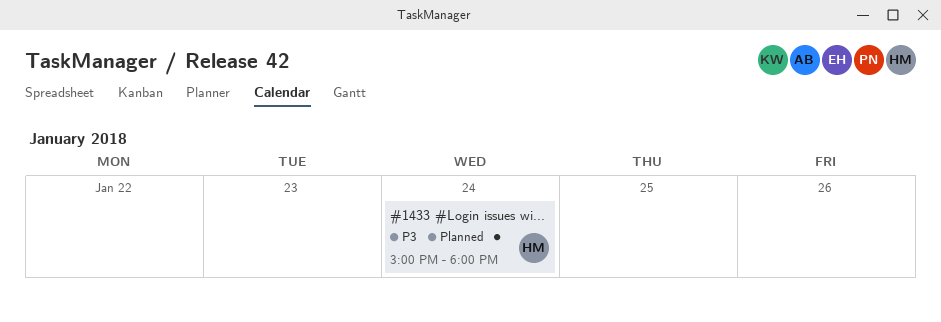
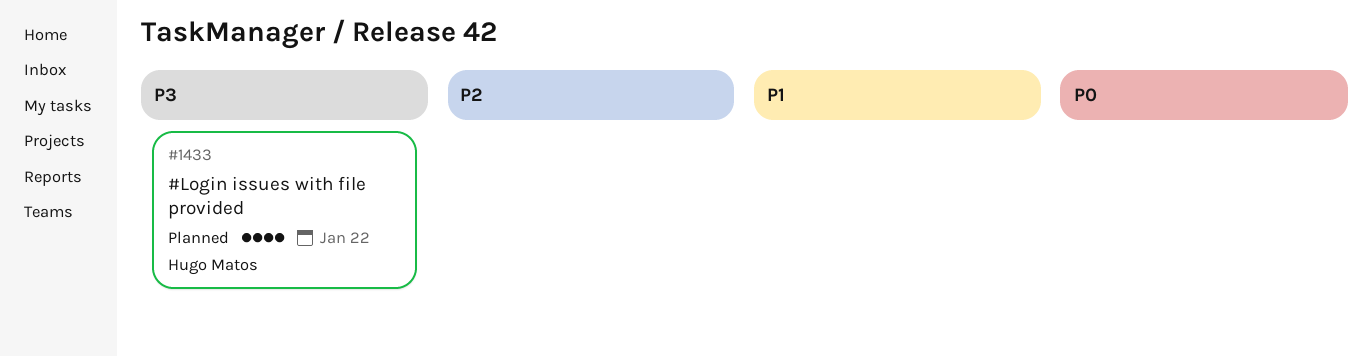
#1433, estimate: 1 -> 4
#1433, day: Jan 24 -> Jan 22

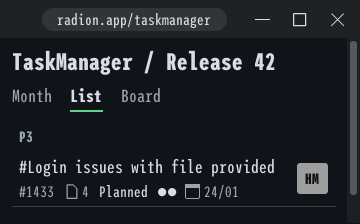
#1433, estimate: 4 -> 2
#1433, day: Jan 22 -> Jan 24

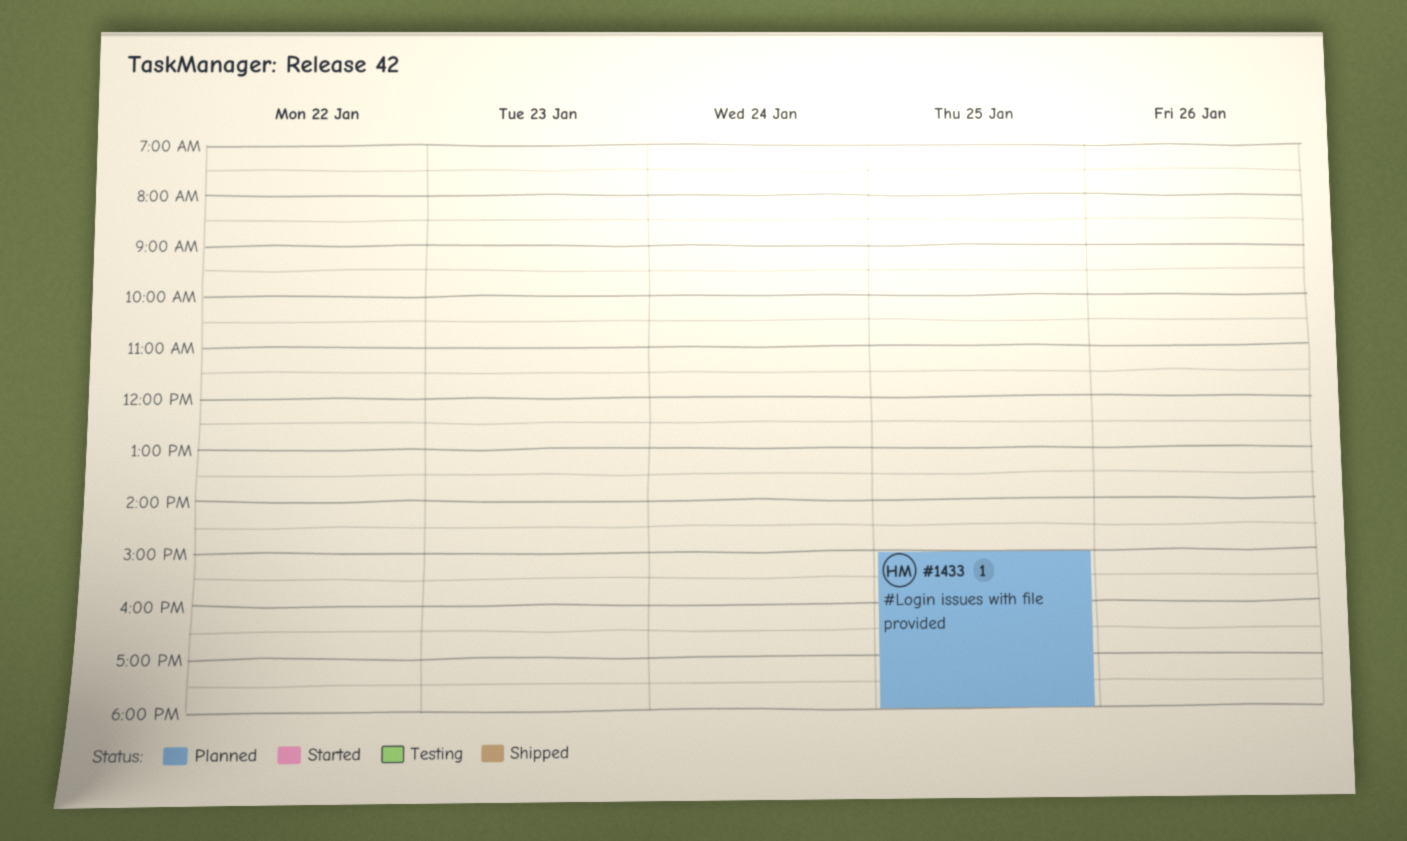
#1433, estimate: 2 -> 1
#1433, day: Jan 24 -> Jan 25

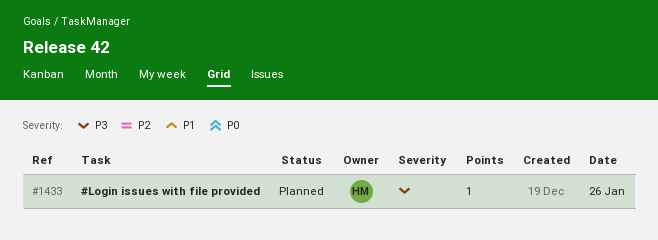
#1433, day: Jan 25 -> Jan 26

